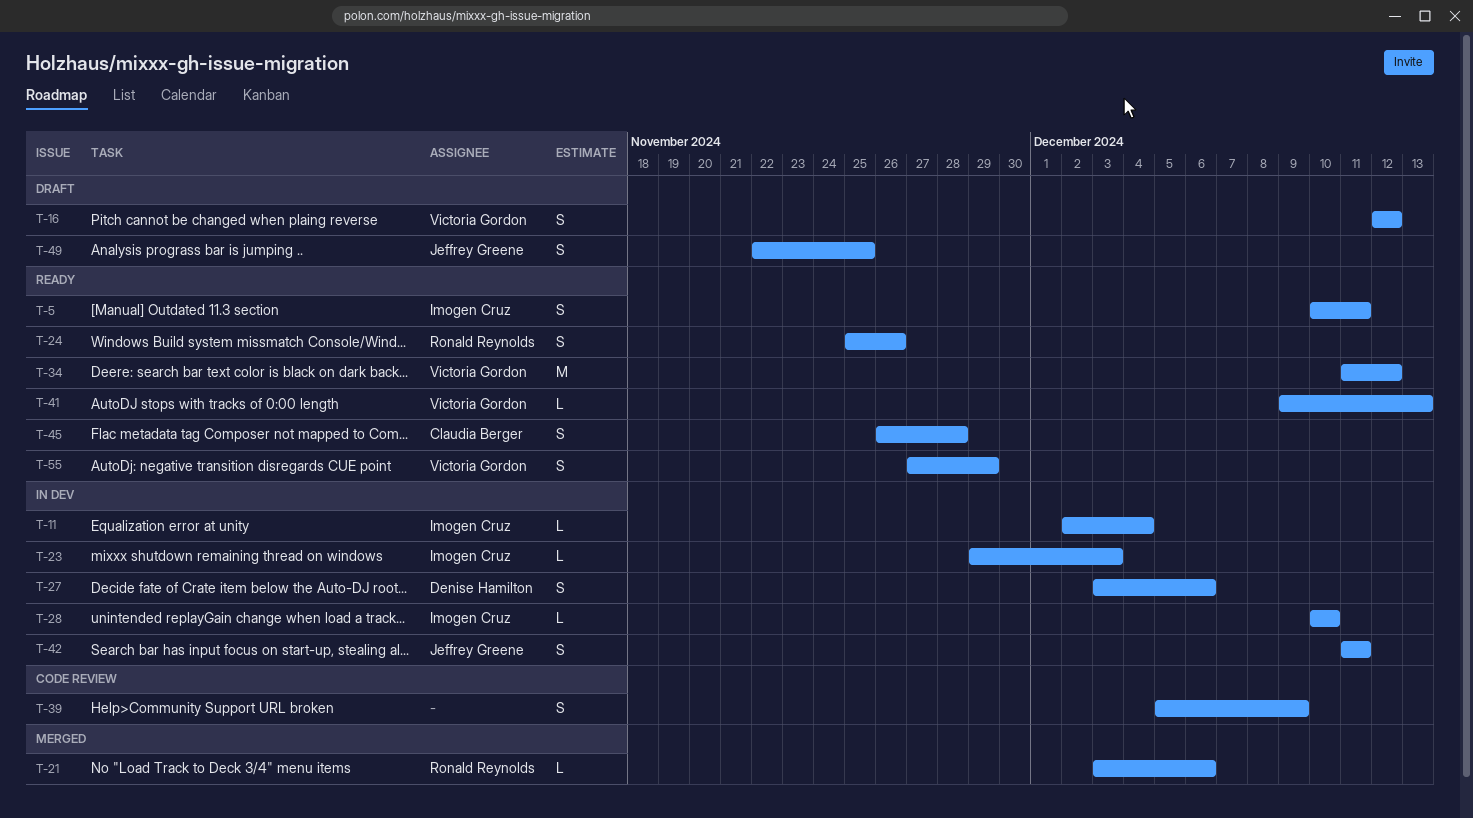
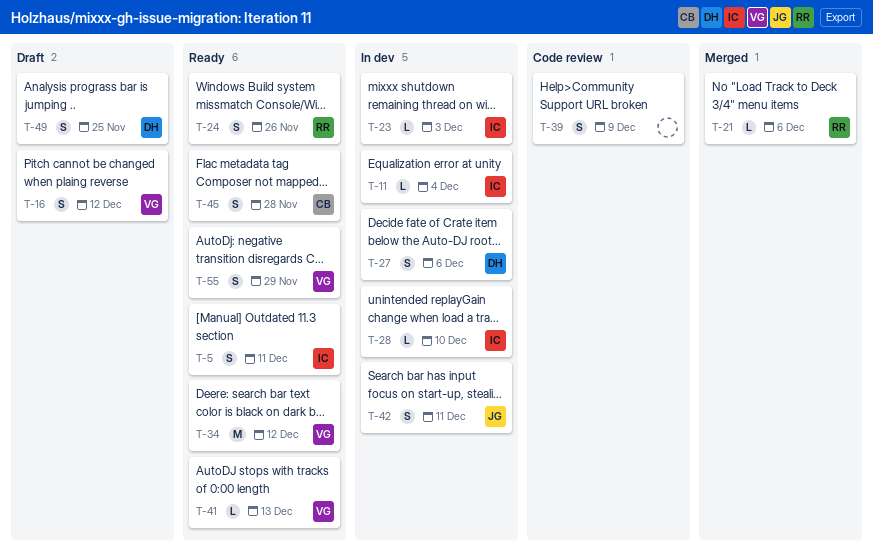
T-49, owner: Jeffrey Greene -> Denise Hamilton

